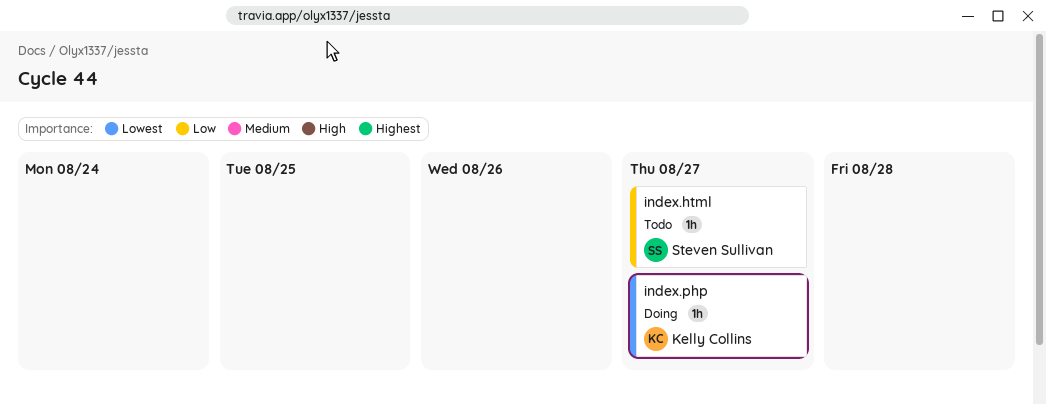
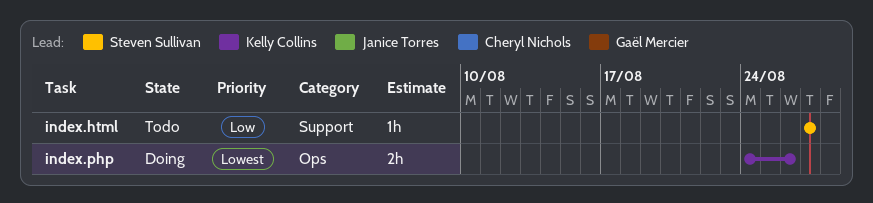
index.php, estimate: 1h -> 2h
index.php, due: Aug 27 -> Aug 26

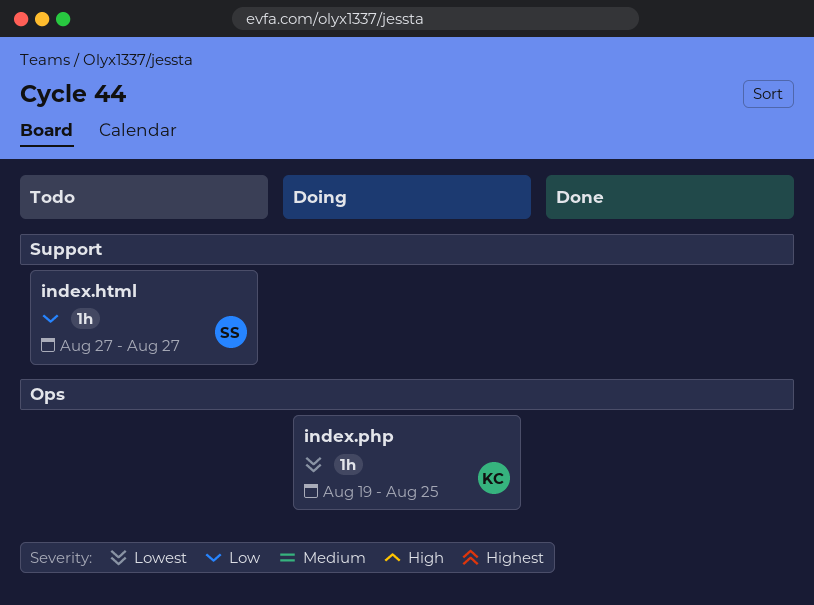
index.php, estimate: 2h -> 1h
index.php, start: Aug 24 -> Aug 19
index.php, due: Aug 26 -> Aug 25

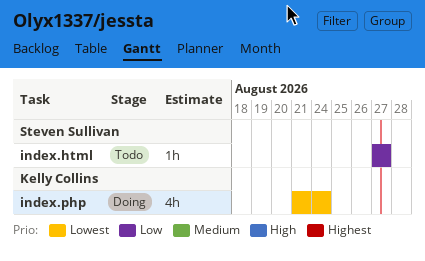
index.php, estimate: 1h -> 4h
index.php, start: Aug 19 -> Aug 21
index.php, due: Aug 25 -> Aug 24

